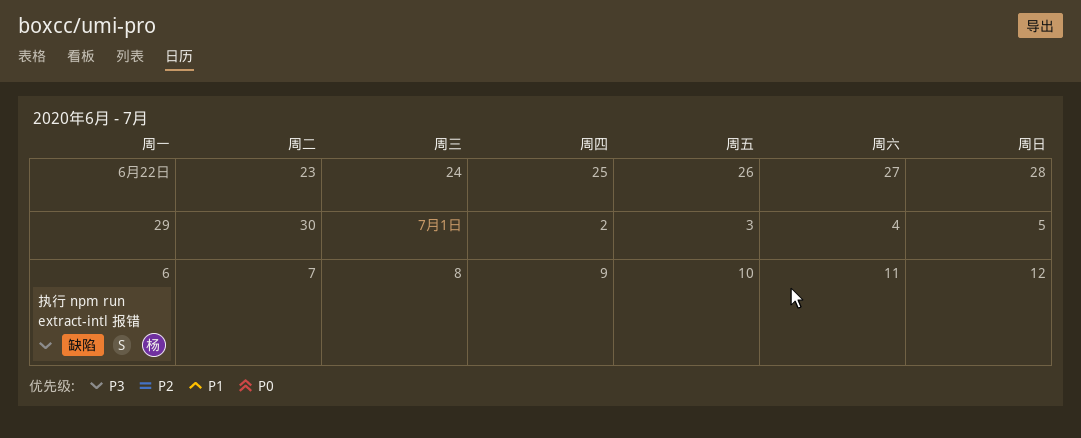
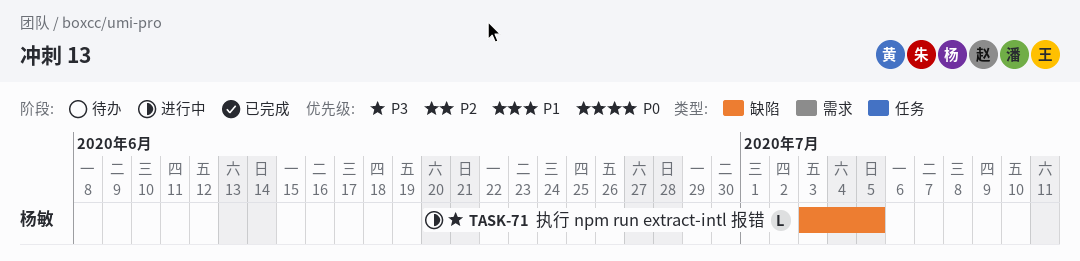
执行 npm run extract-intl 报错, estimate: S -> L
执行 npm run extract-intl 报错, due: Jul 6 -> Jul 5

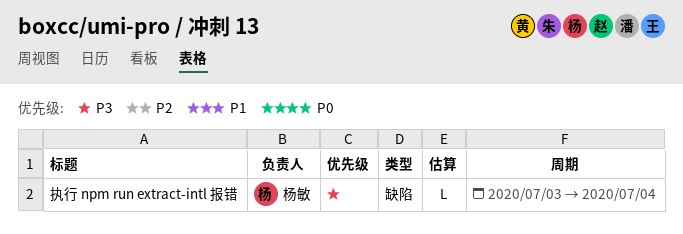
执行 npm run extract-intl 报错, due: Jul 5 -> Jul 4

